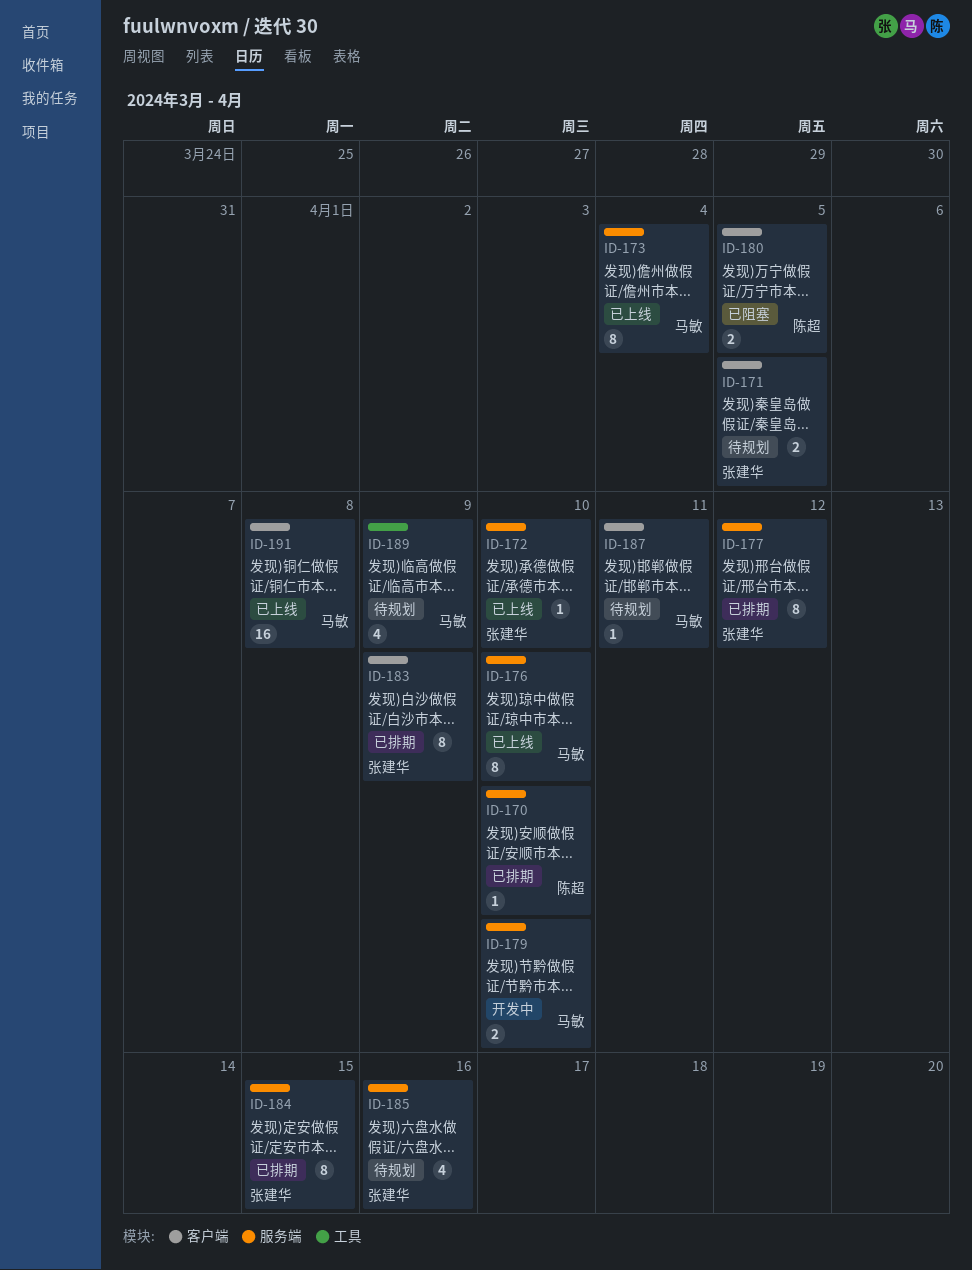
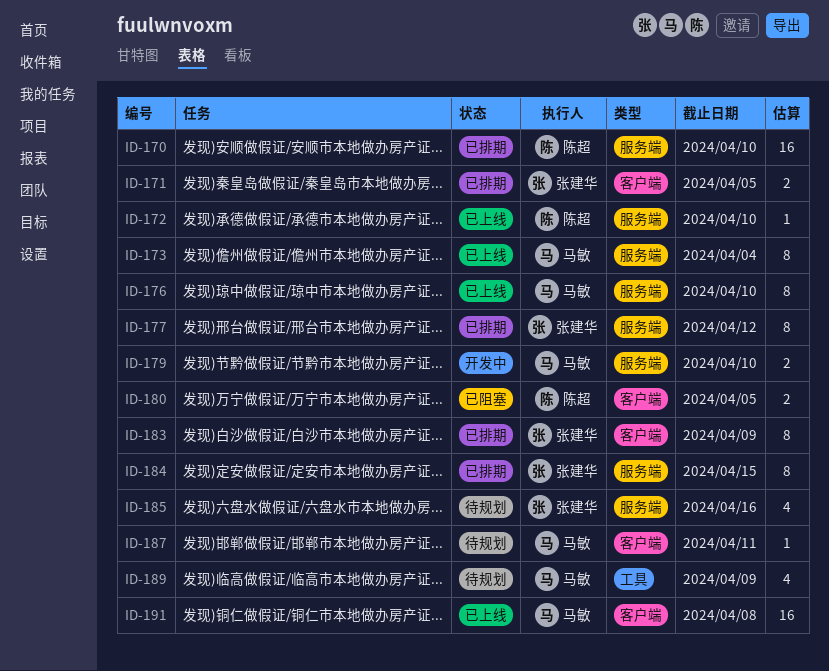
ID-170, estimate: 1 -> 16
ID-171, status: 待规划 -> 已排期
ID-172, owner: 张建华 -> 陈超

